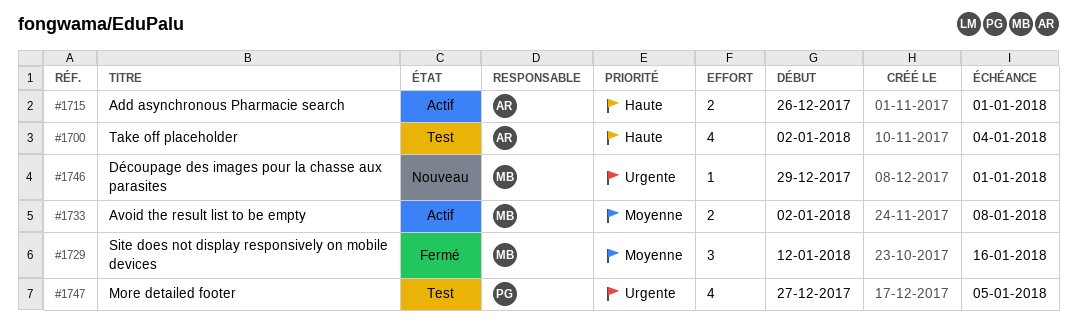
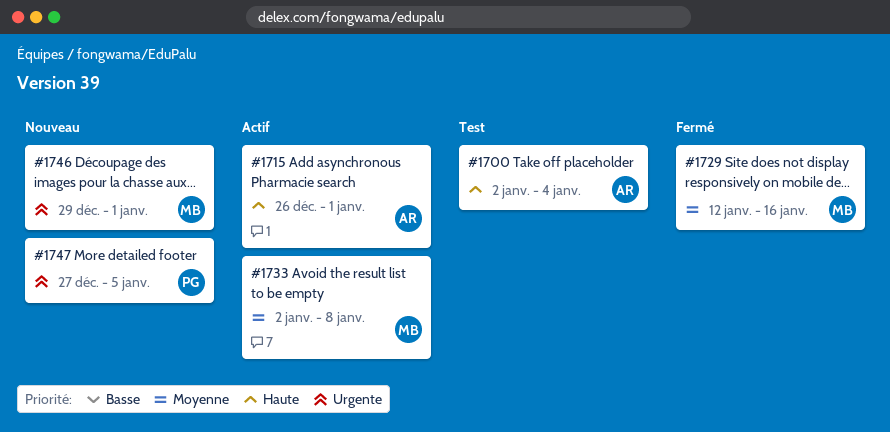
#1747, status: Test -> Nouveau

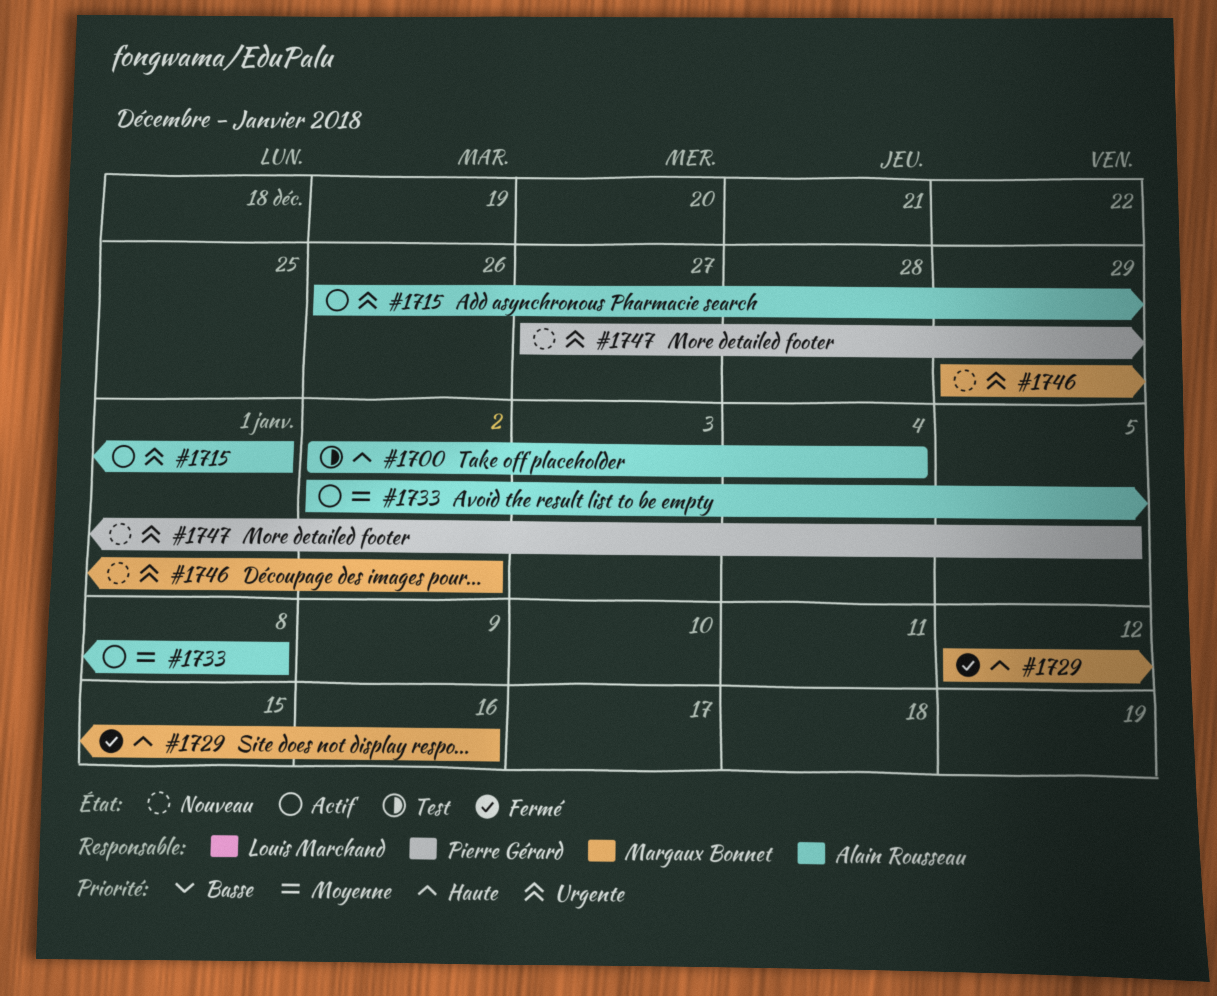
#1715, priority: Haute -> Urgente
#1729, priority: Moyenne -> Haute
#1733, owner: Margaux Bonnet -> Alain Rousseau
#1746, due: Jan 1 -> Jan 2

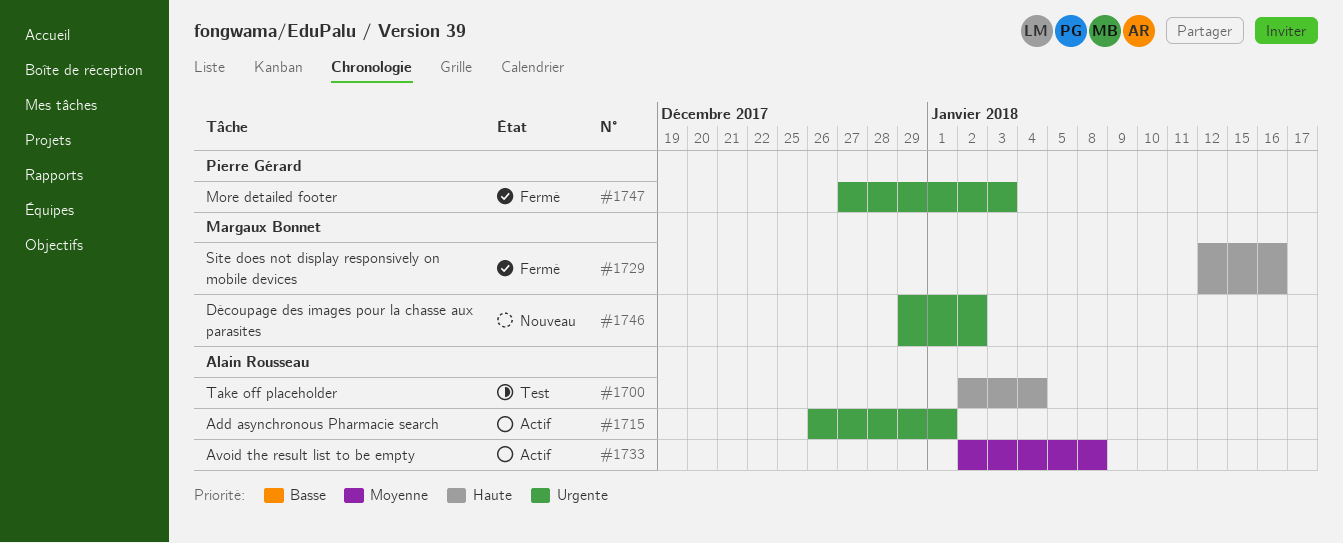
#1747, status: Nouveau -> Fermé
#1747, due: Jan 5 -> Jan 3

